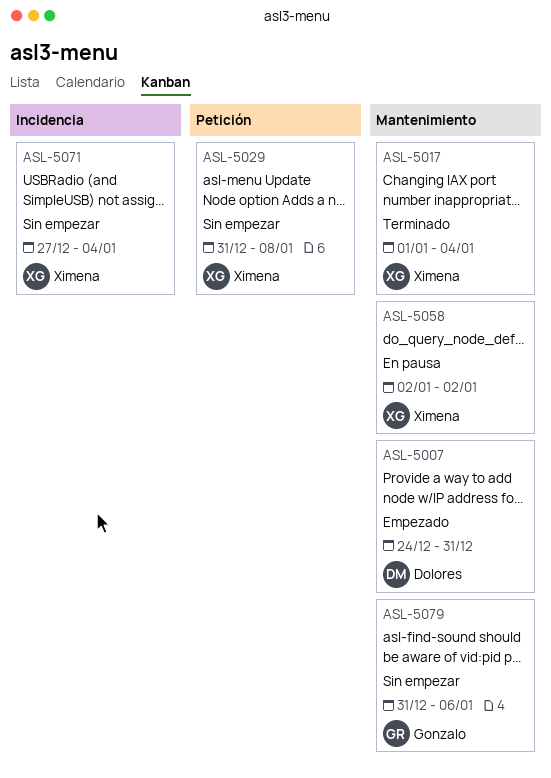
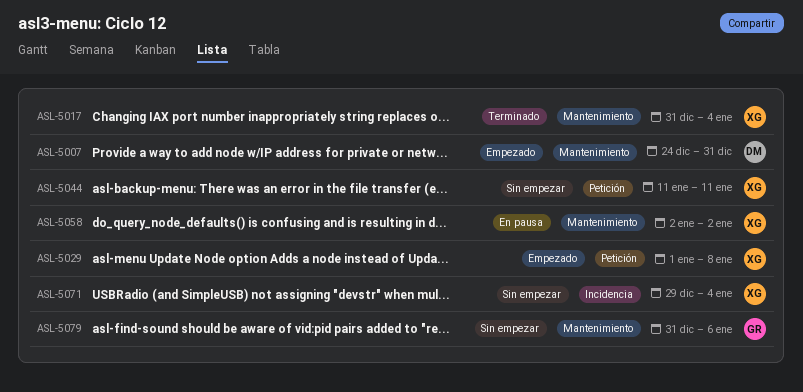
ASL-5017, start: Jan 1 -> Dec 31
ASL-5029, status: Sin empezar -> Empezado
ASL-5029, start: Dec 31 -> Jan 1
ASL-5044: none -> present
ASL-5071, start: Dec 27 -> Dec 29

